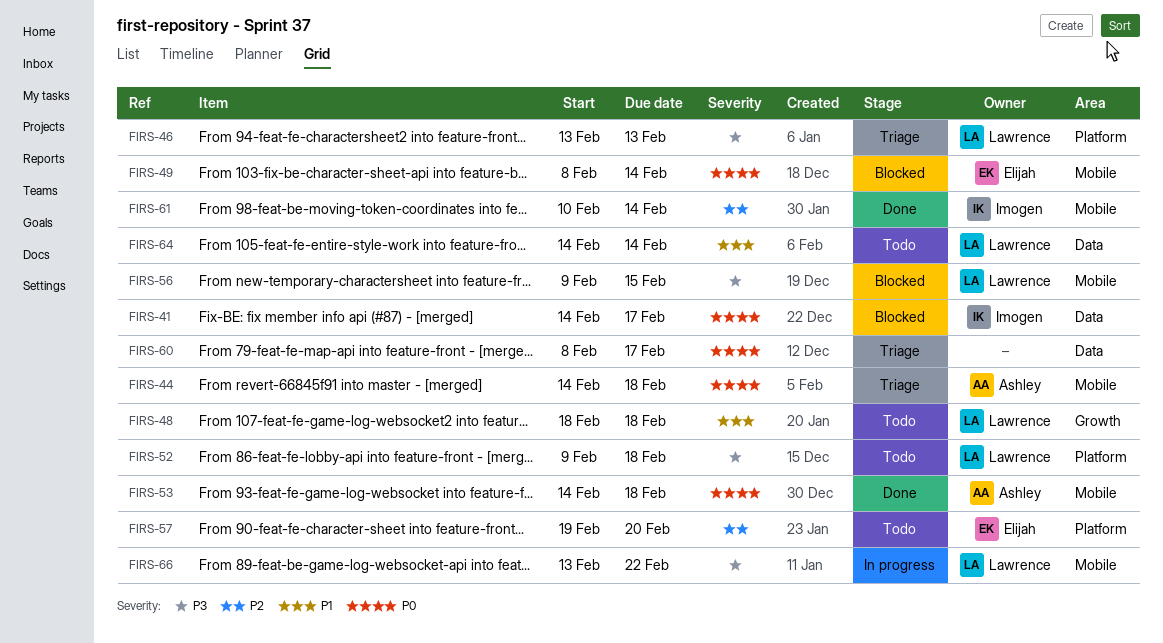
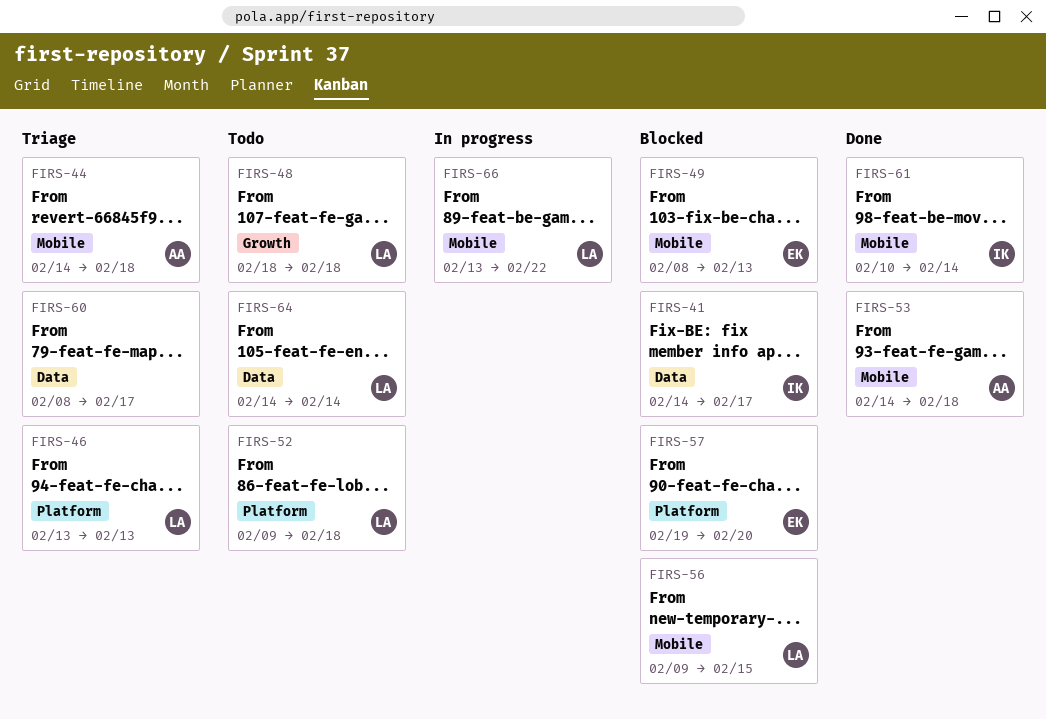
FIRS-49, due: Feb 14 -> Feb 13
FIRS-57, status: Todo -> Blocked

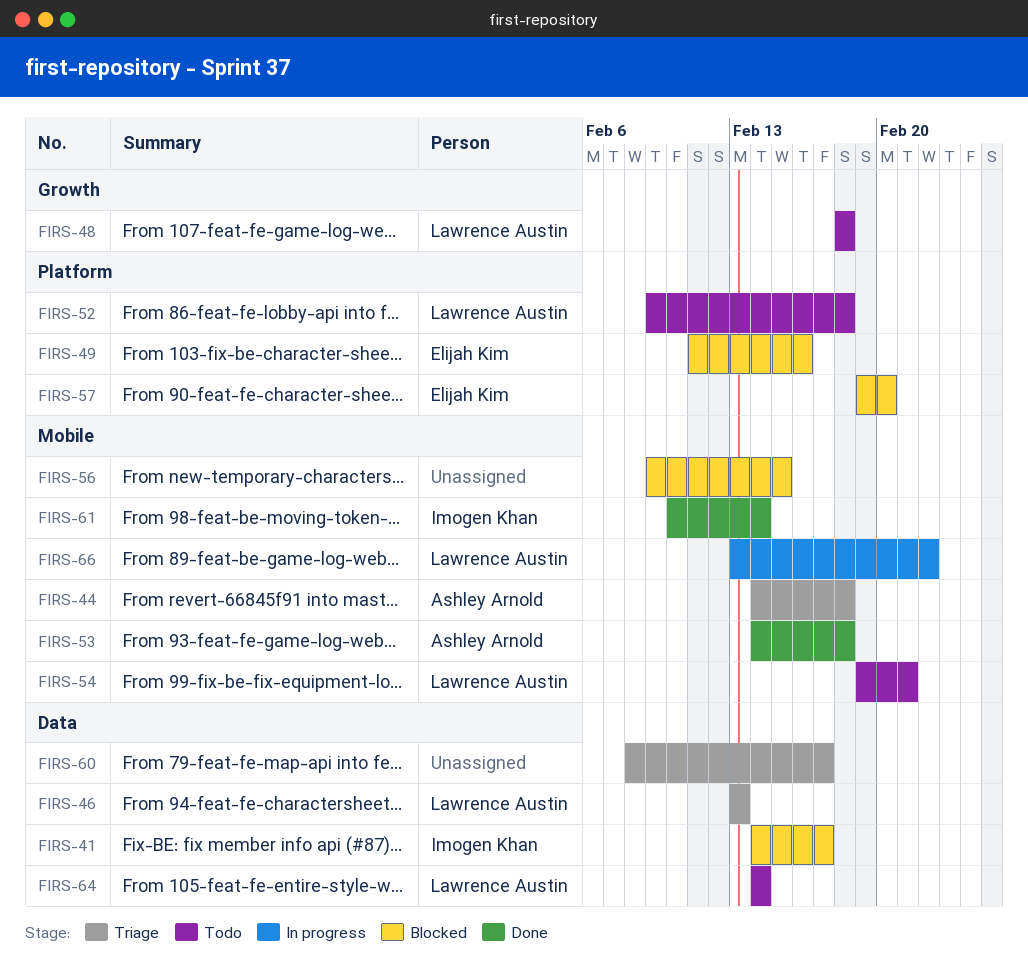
FIRS-46, label: Platform -> Data
FIRS-49, label: Mobile -> Platform
FIRS-49, start: Feb 8 -> Feb 11
FIRS-49, due: Feb 13 -> Feb 16
FIRS-54: none -> present
FIRS-56, owner: Lawrence Austin -> none

